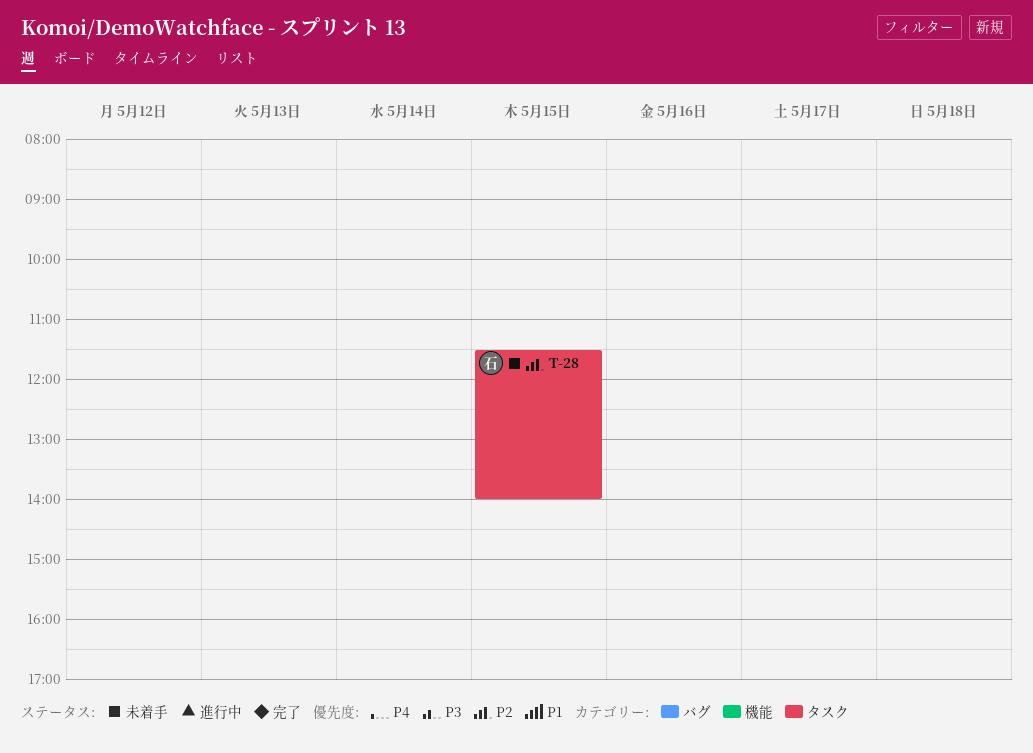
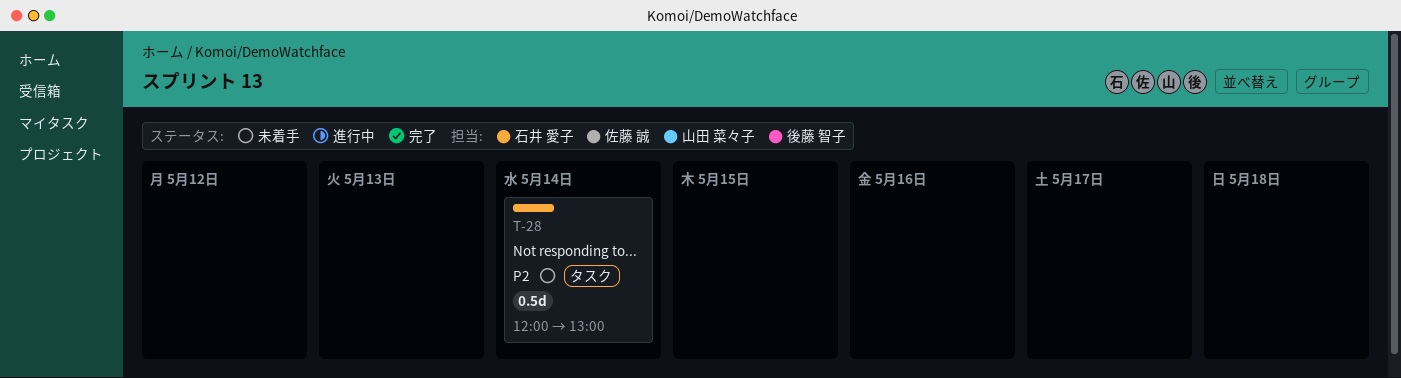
T-28, day: May 15 -> May 14
T-28, begins: 11:30 -> 12:00
T-28, ends: 14:00 -> 13:00

